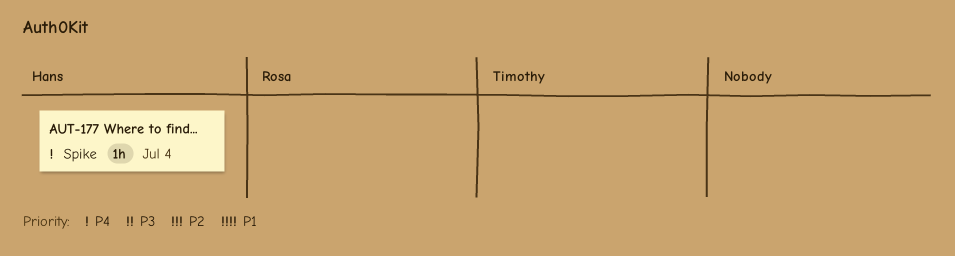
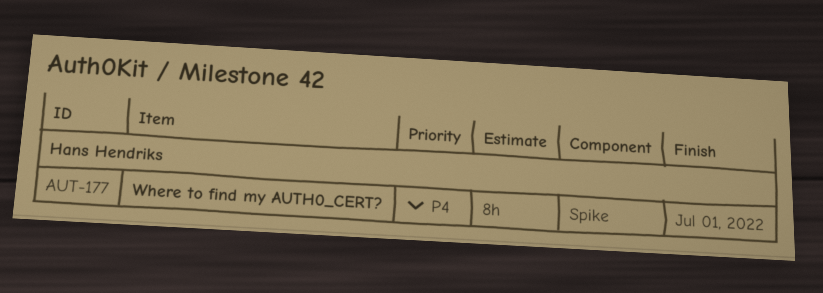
AUT-177, estimate: 1h -> 8h
AUT-177, due: Jul 4 -> Jul 1

